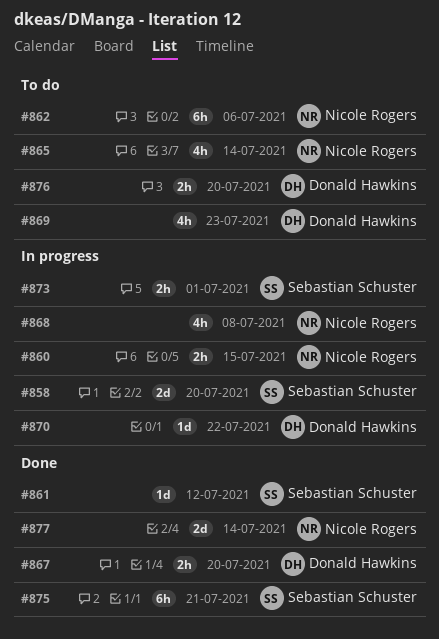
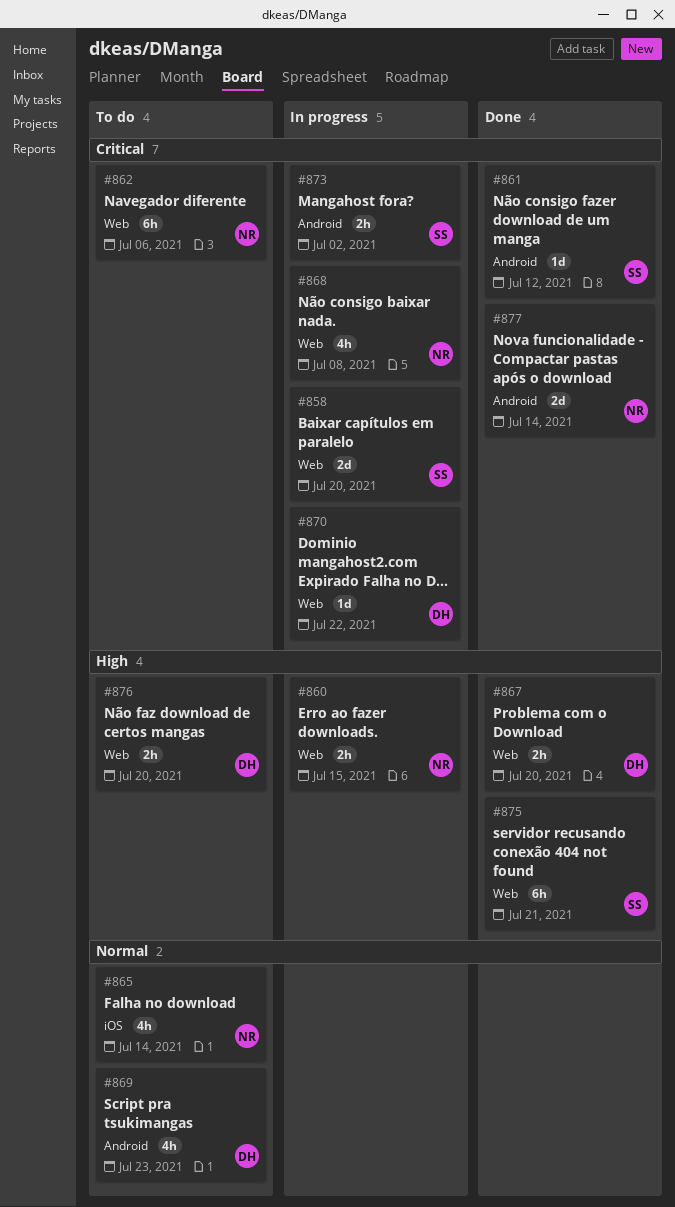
#873, due: Jul 1 -> Jul 2

